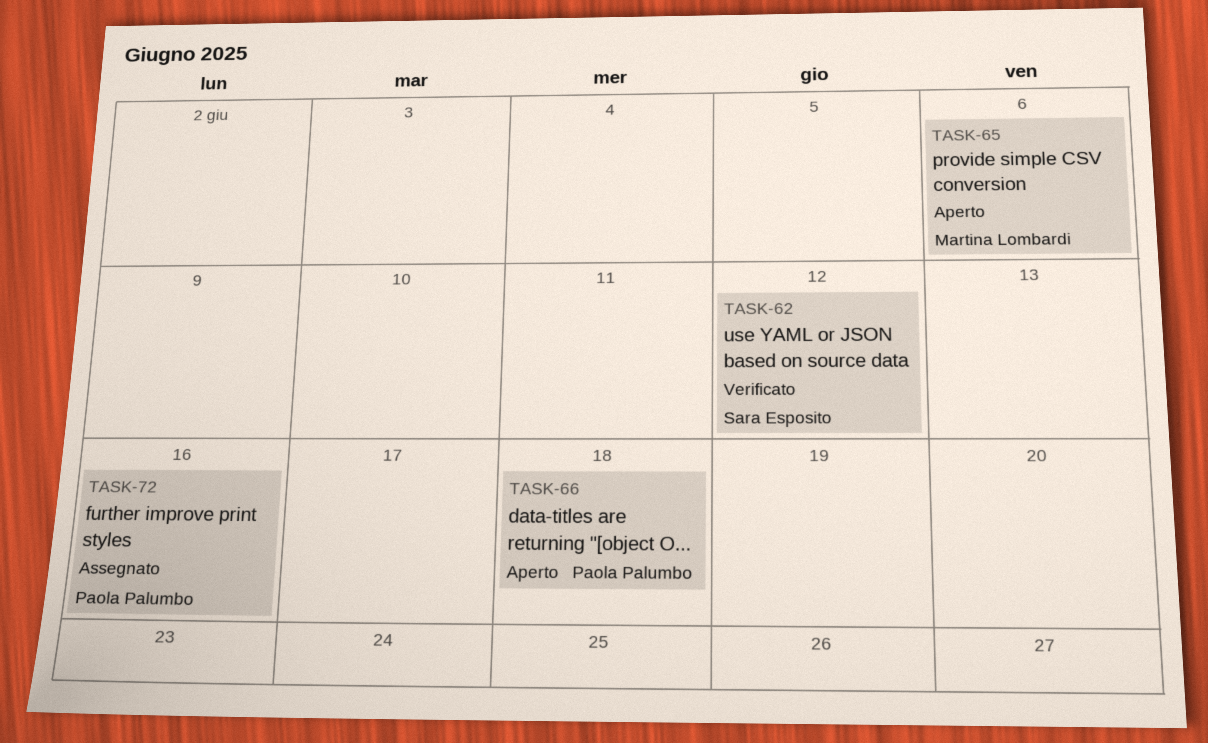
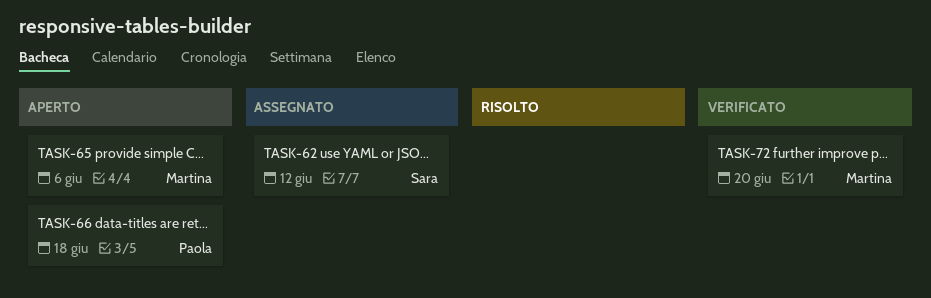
TASK-62, status: Verificato -> Assegnato
TASK-72, status: Assegnato -> Verificato
TASK-72, owner: Paola Palumbo -> Martina Lombardi
TASK-72, due: Jun 16 -> Jun 20

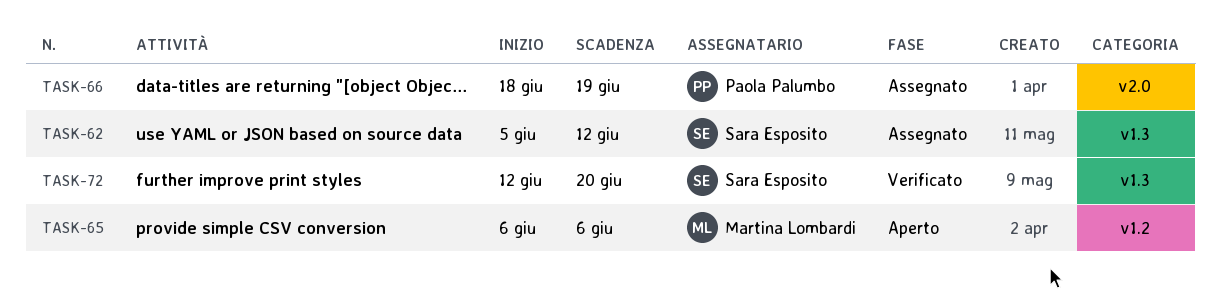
TASK-66, status: Aperto -> Assegnato
TASK-66, due: Jun 18 -> Jun 19
TASK-72, owner: Martina Lombardi -> Sara Esposito

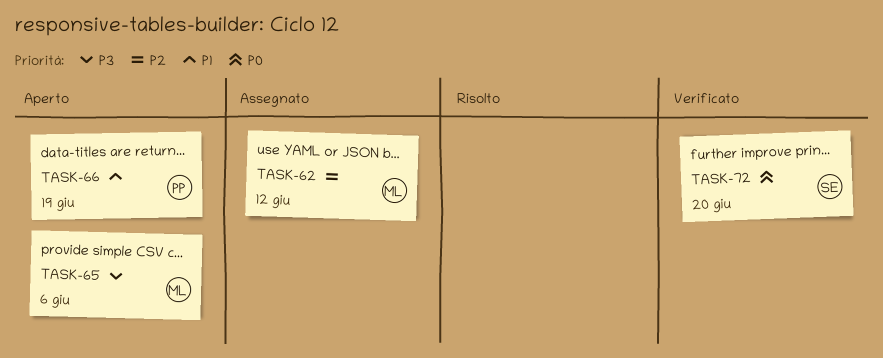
TASK-62, owner: Sara Esposito -> Martina Lombardi
TASK-66, status: Assegnato -> Aperto

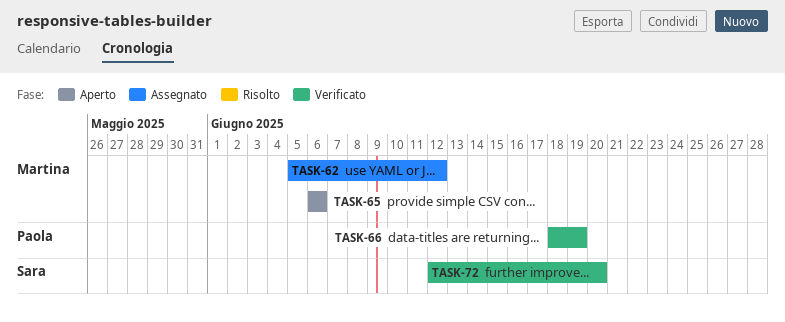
TASK-66, status: Aperto -> Verificato

